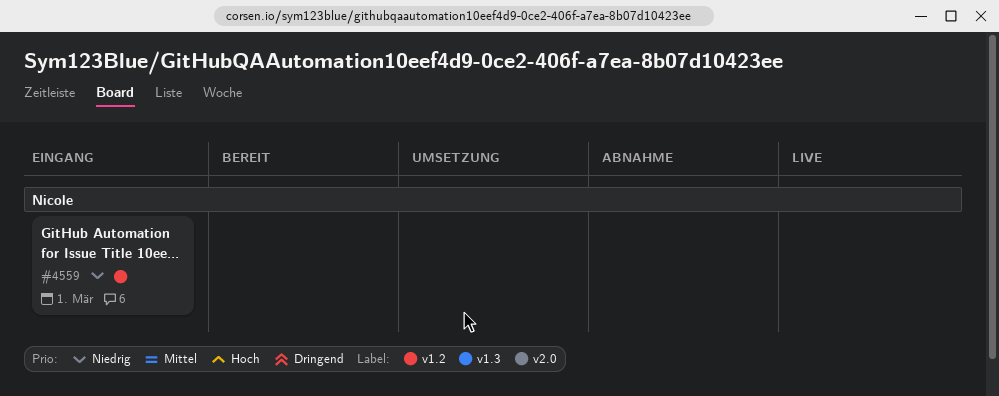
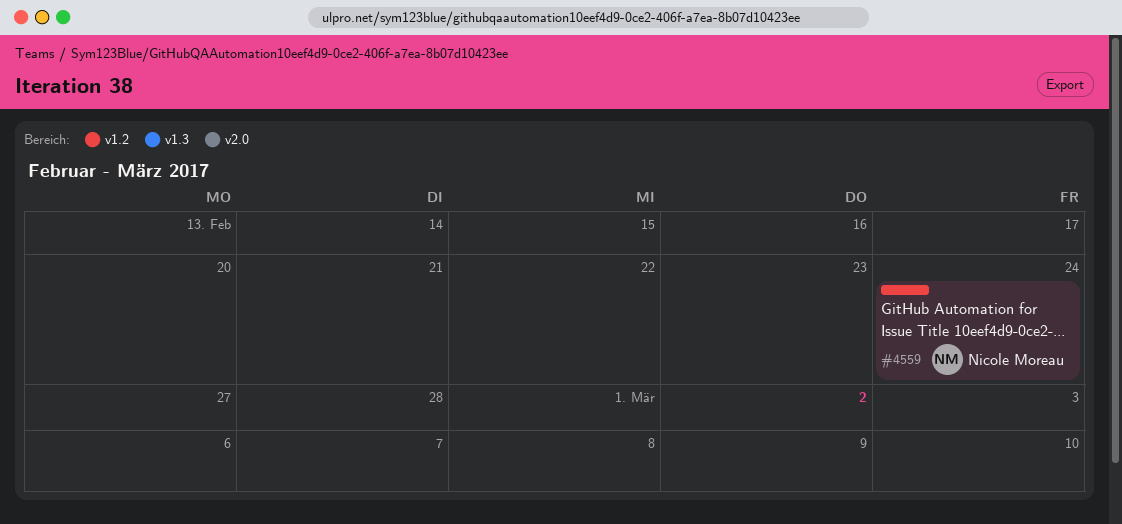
#4559, due: Mar 1 -> Feb 24

